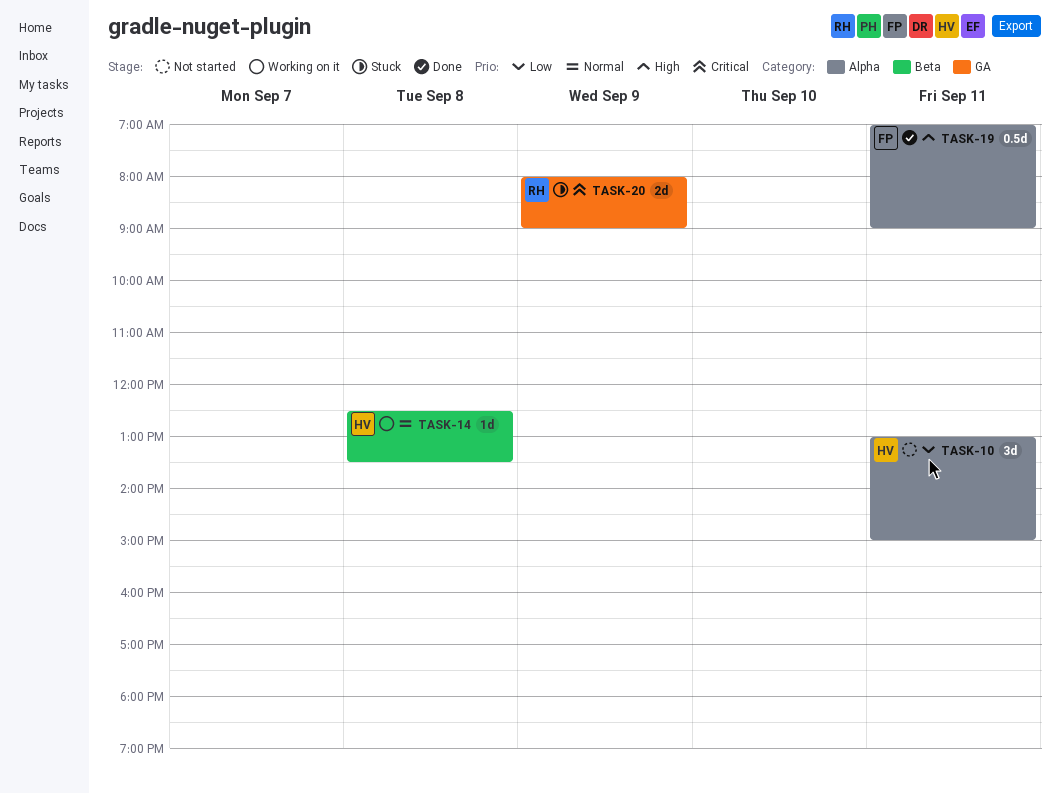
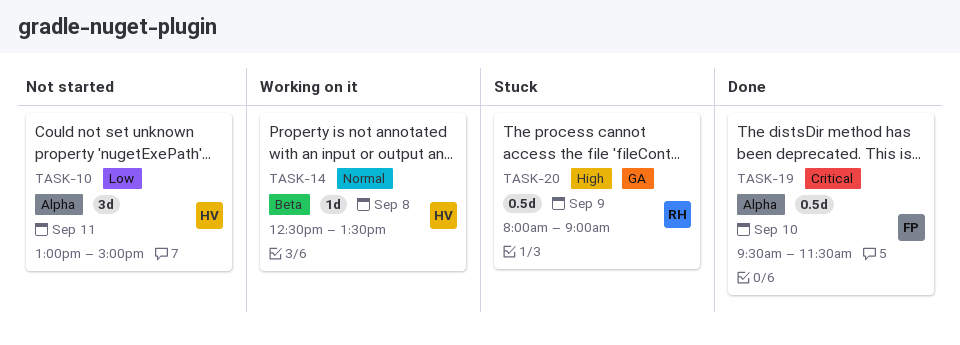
TASK-19, priority: High -> Critical
TASK-19, day: Sep 11 -> Sep 10
TASK-19, begins: 07:00 -> 09:30
TASK-19, ends: 09:00 -> 11:30
TASK-20, priority: Critical -> High
TASK-20, estimate: 2d -> 0.5d

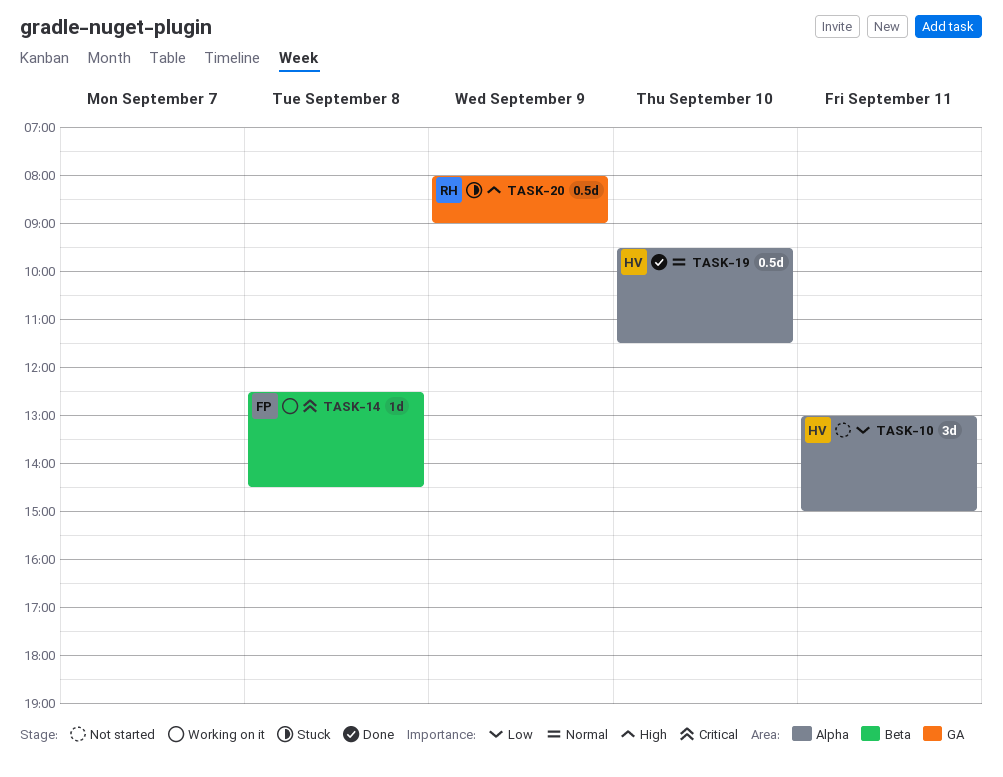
TASK-14, owner: HV -> FP
TASK-14, priority: Normal -> Critical
TASK-14, ends: 13:30 -> 14:30
TASK-19, owner: FP -> HV
TASK-19, priority: Critical -> Normal

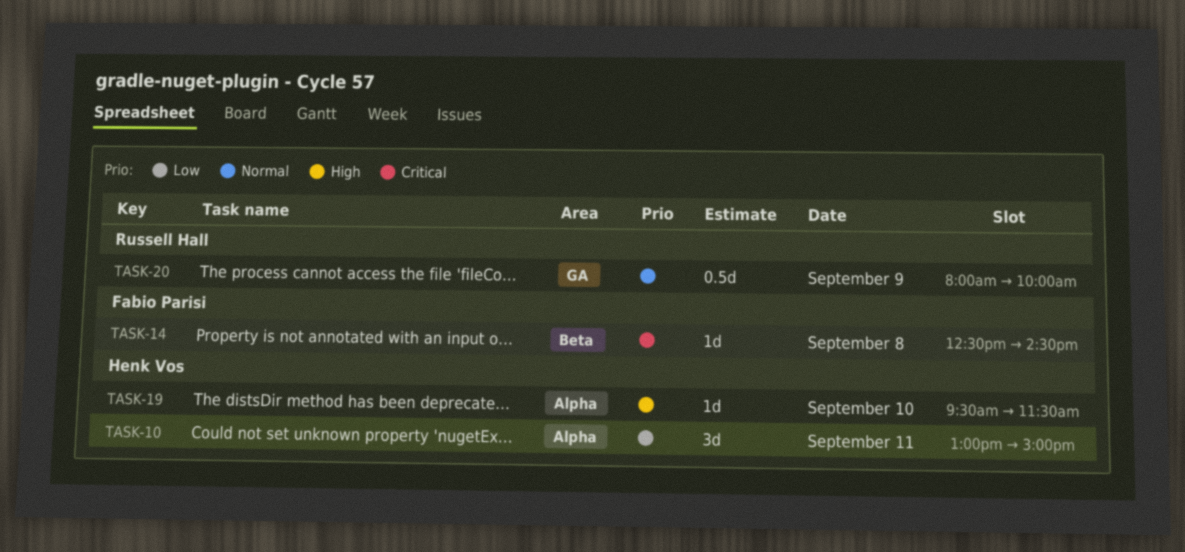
TASK-19, priority: Normal -> High
TASK-19, estimate: 0.5d -> 1d
TASK-20, priority: High -> Normal
TASK-20, ends: 09:00 -> 10:00

